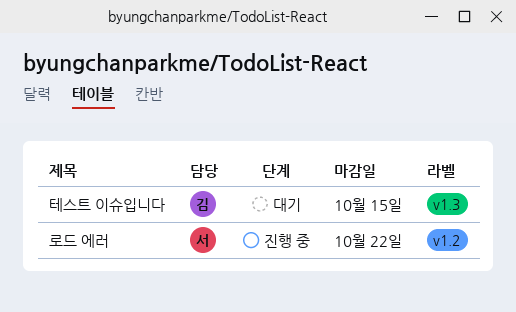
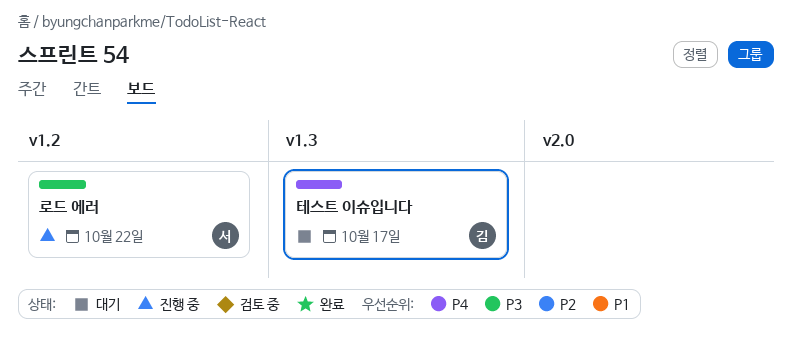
테스트 이슈입니다, due: Oct 15 -> Oct 17

